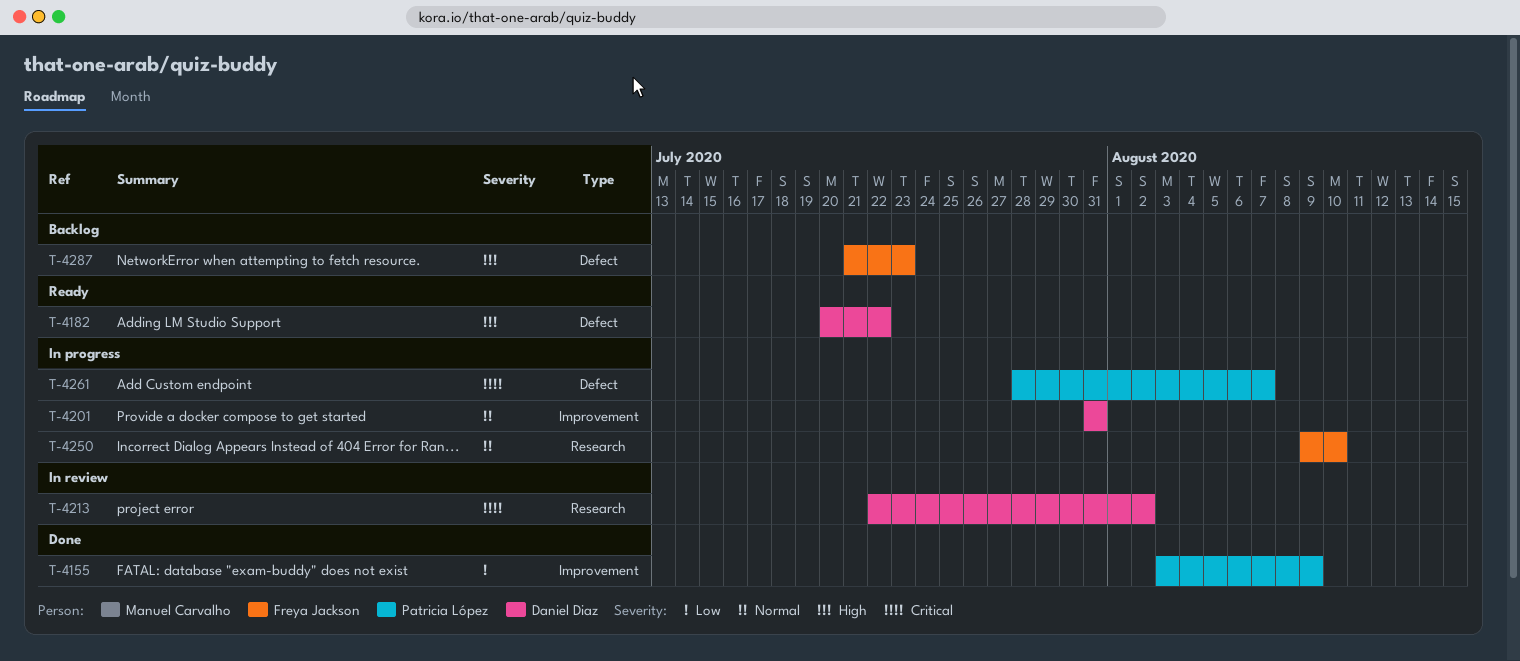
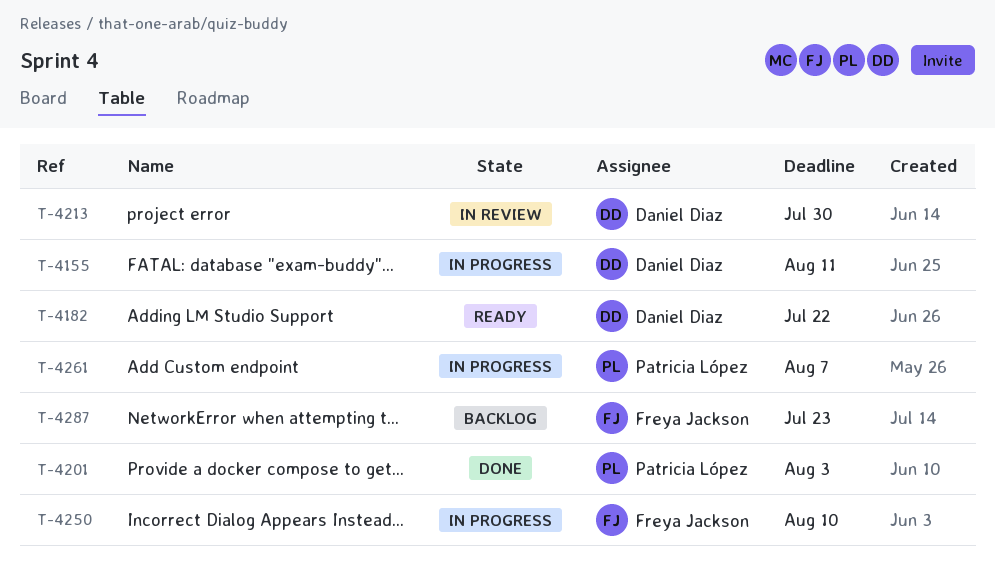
T-4155, status: Done -> In progress
T-4155, owner: Patricia López -> Daniel Diaz
T-4155, due: Aug 9 -> Aug 11
T-4201, status: In progress -> Done
T-4201, owner: Daniel Diaz -> Patricia López
T-4201, due: Jul 31 -> Aug 3
T-4213, due: Aug 2 -> Jul 30

